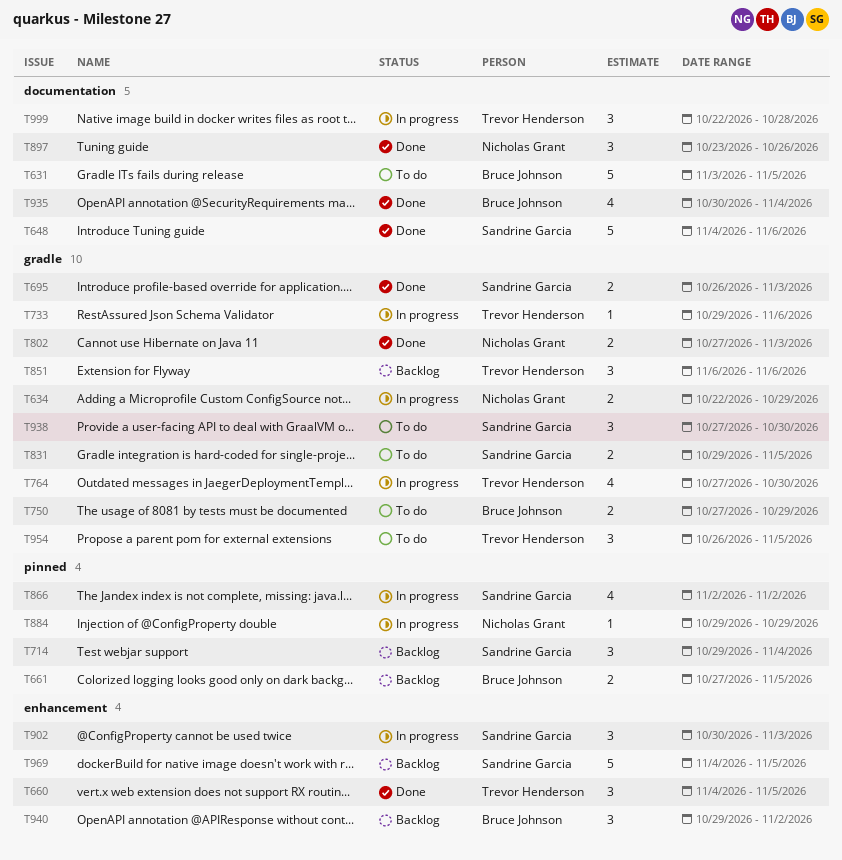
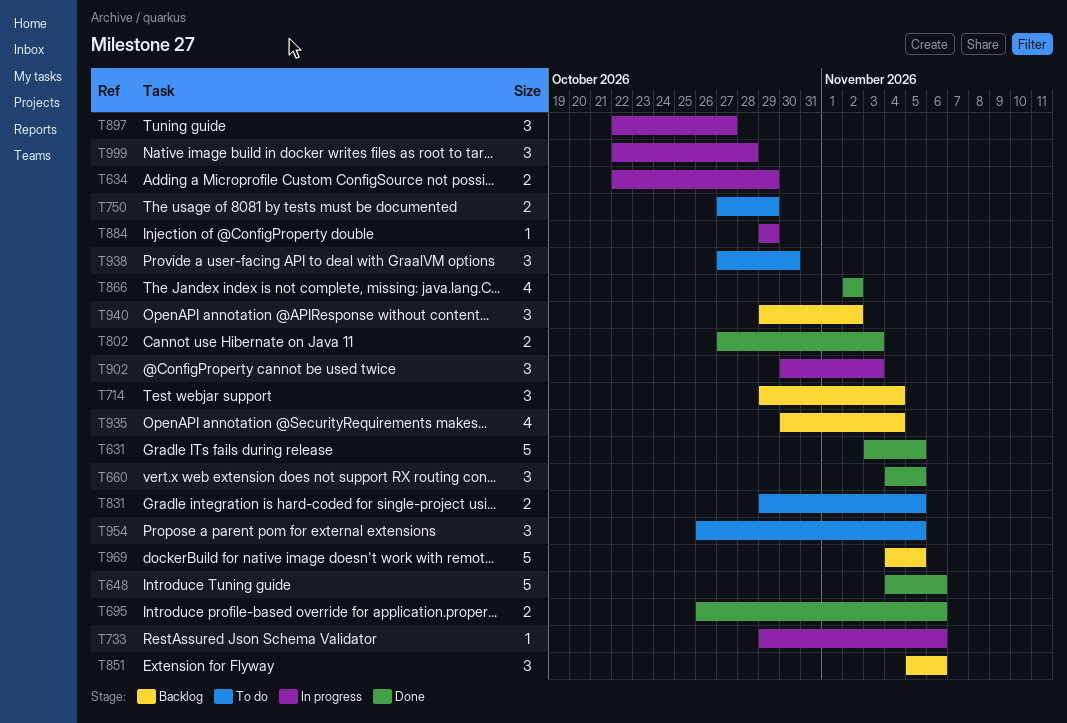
T631, status: To do -> Done
T661: present -> none
T695, due: Nov 3 -> Nov 6
T764: present -> none
T851, start: Nov 6 -> Nov 5
T866, status: In progress -> Done
T897, status: Done -> In progress
T897, start: Oct 23 -> Oct 22
T897, due: Oct 26 -> Oct 27
T935, status: Done -> Backlog

